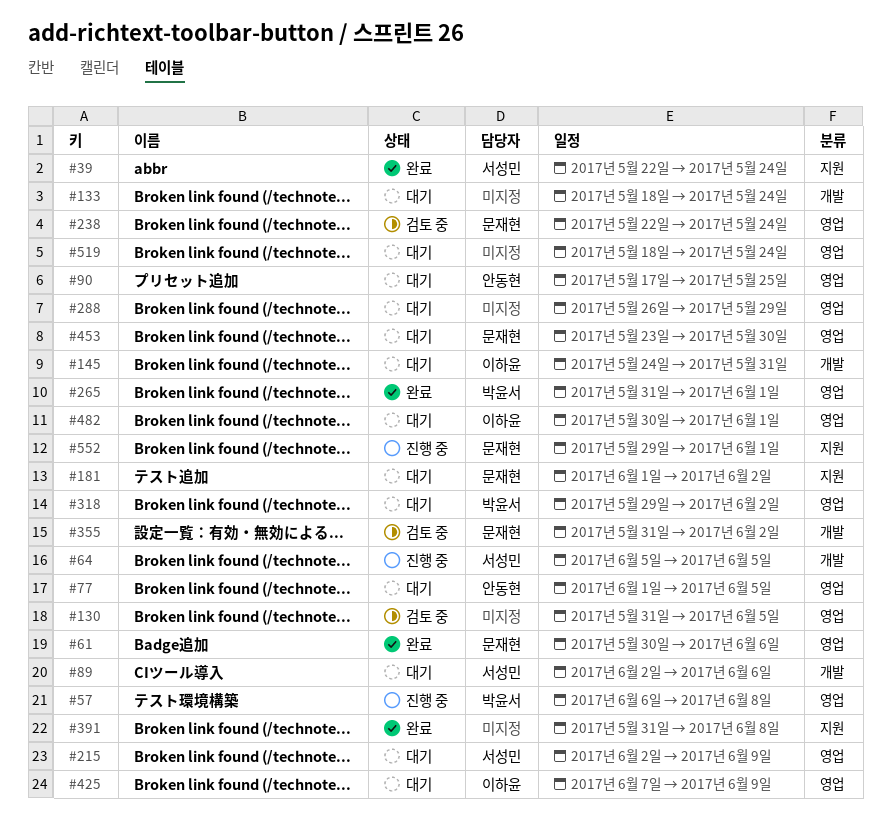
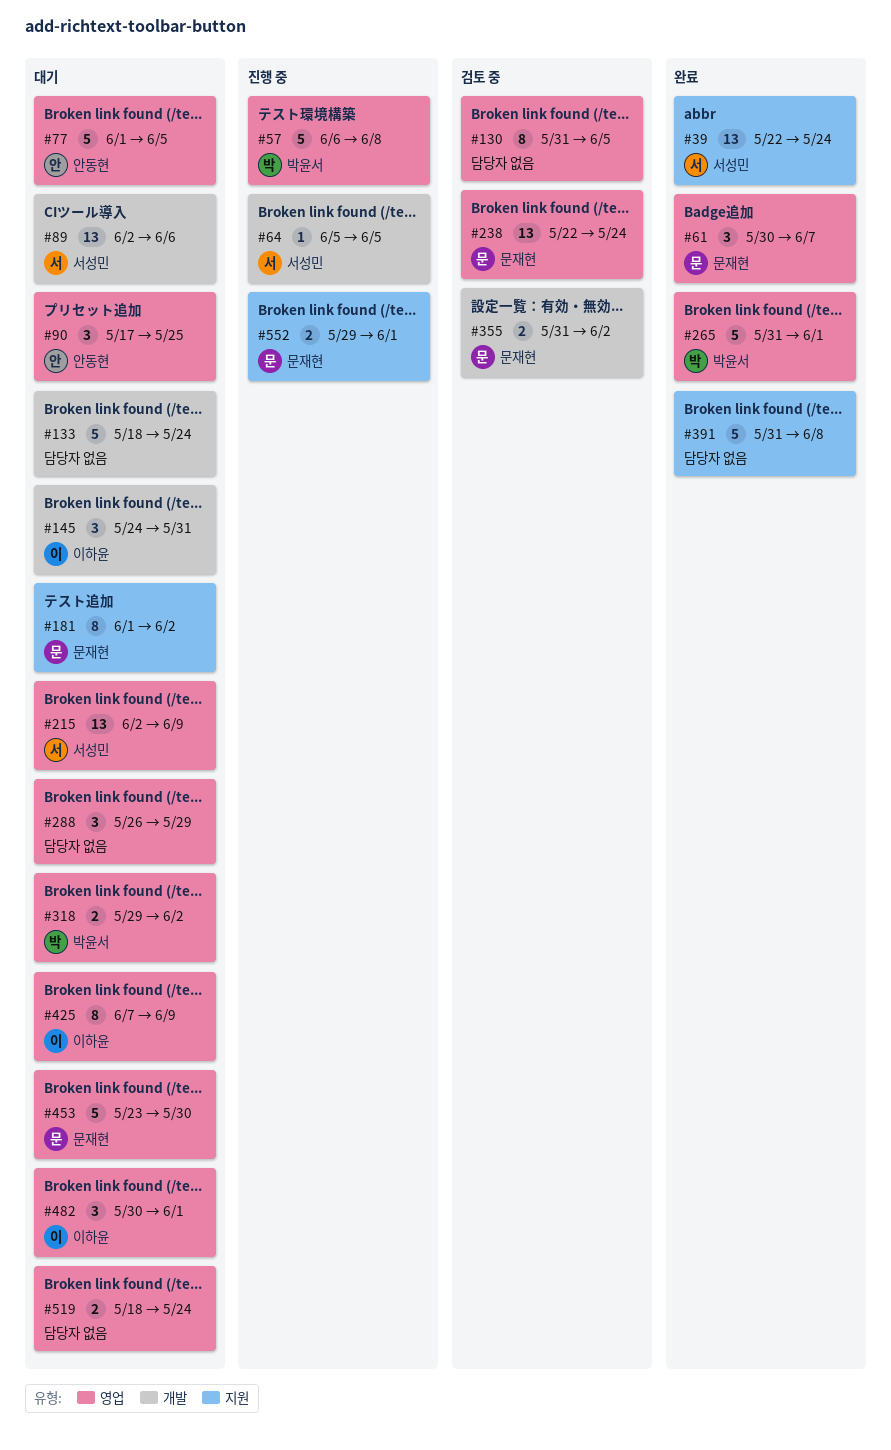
#61, due: Jun 6 -> Jun 7

